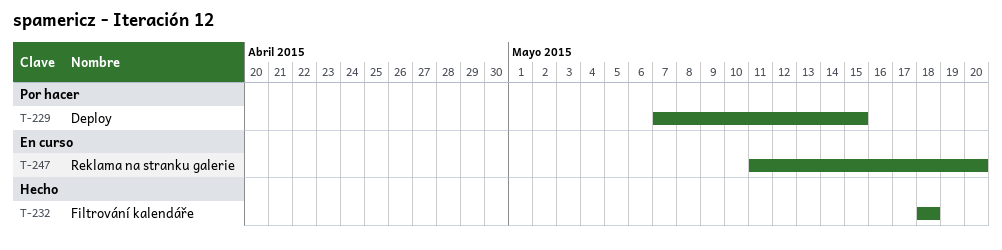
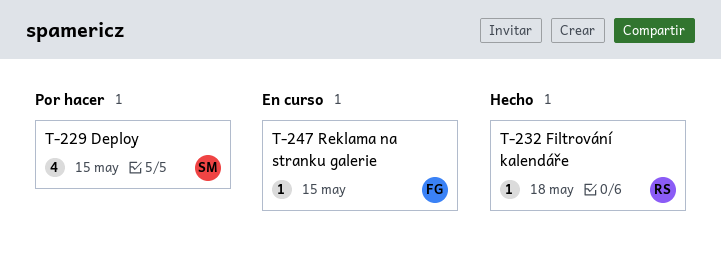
T-247, due: May 20 -> May 15

